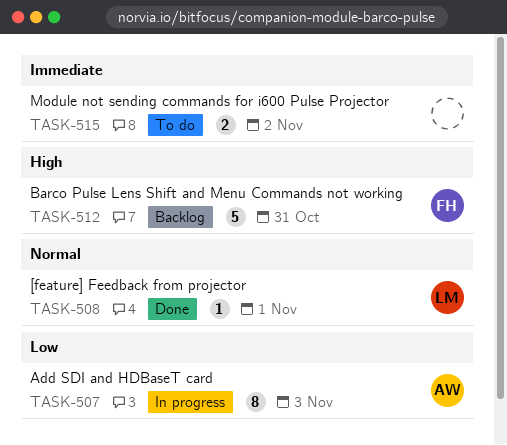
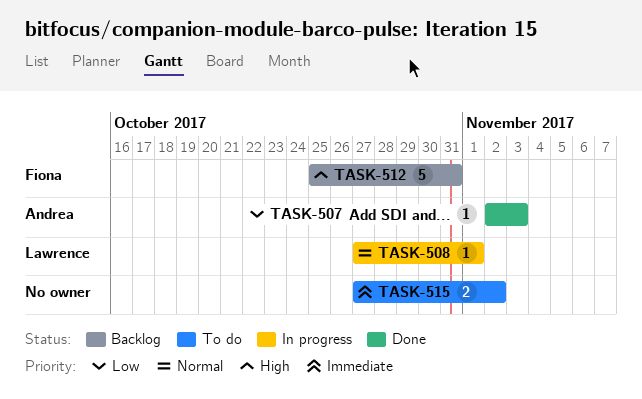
TASK-507, status: In progress -> Done
TASK-507, estimate: 8 -> 1
TASK-508, status: Done -> In progress

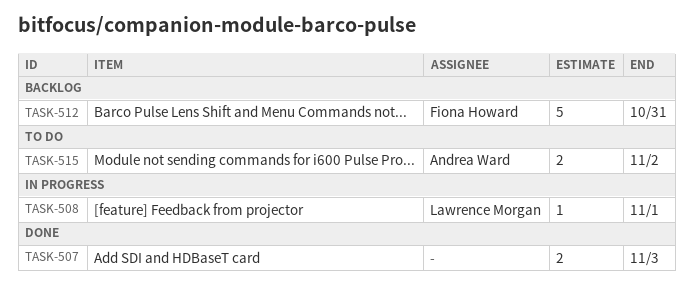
TASK-507, owner: Andrea Ward -> none
TASK-507, estimate: 1 -> 2
TASK-515, owner: none -> Andrea Ward

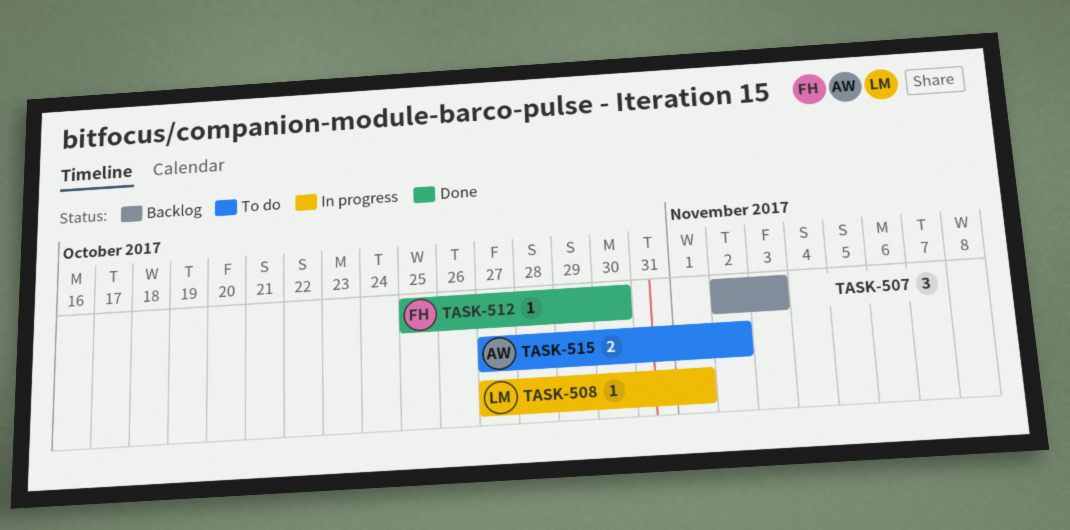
TASK-507, status: Done -> Backlog
TASK-507, estimate: 2 -> 3
TASK-512, status: Backlog -> Done
TASK-512, estimate: 5 -> 1
TASK-512, due: Oct 31 -> Oct 30

